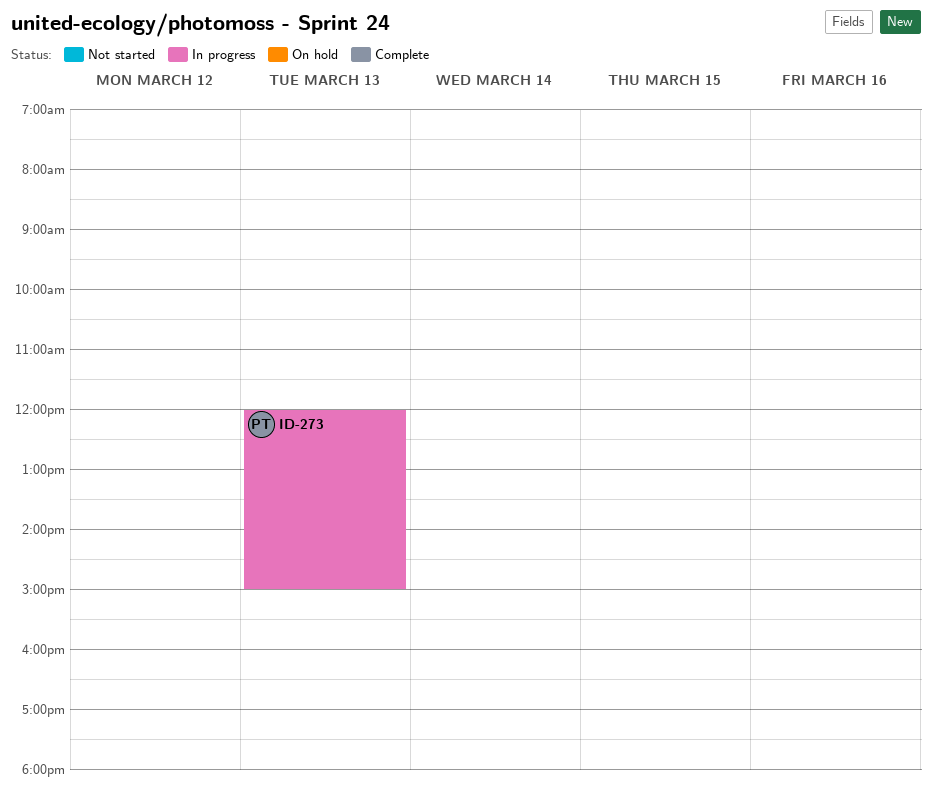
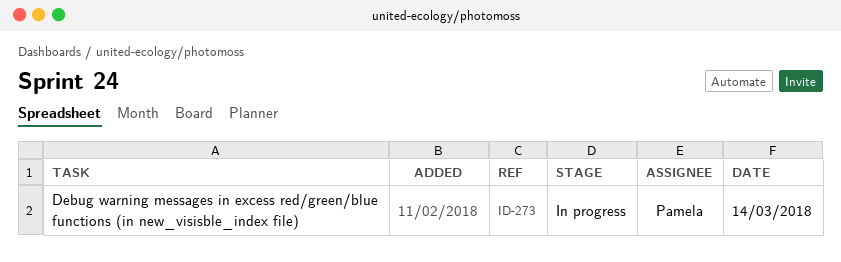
ID-273, day: Mar 13 -> Mar 14

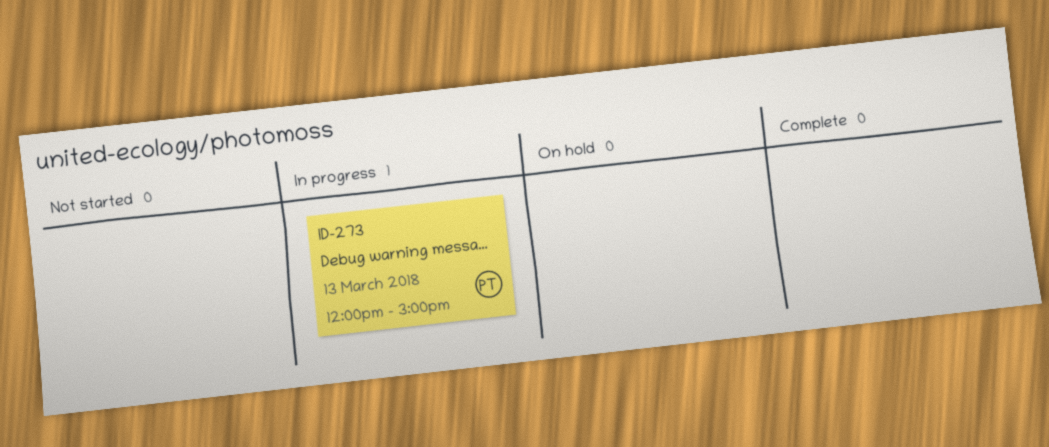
ID-273, day: Mar 14 -> Mar 13

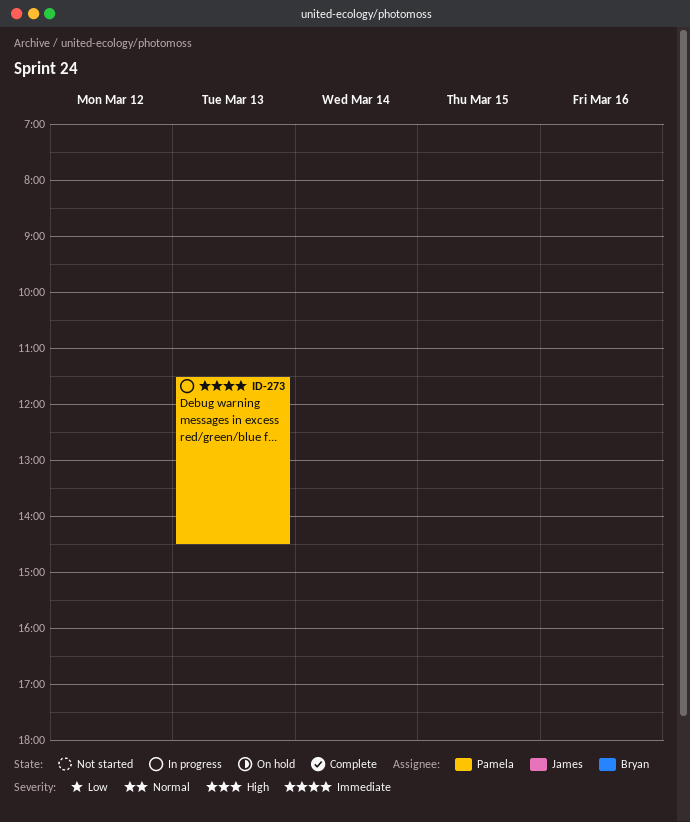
ID-273, begins: 12:00 -> 11:30
ID-273, ends: 15:00 -> 14:30

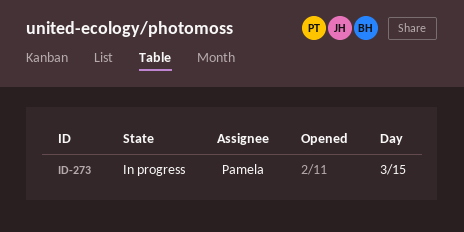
ID-273, day: Mar 13 -> Mar 15

